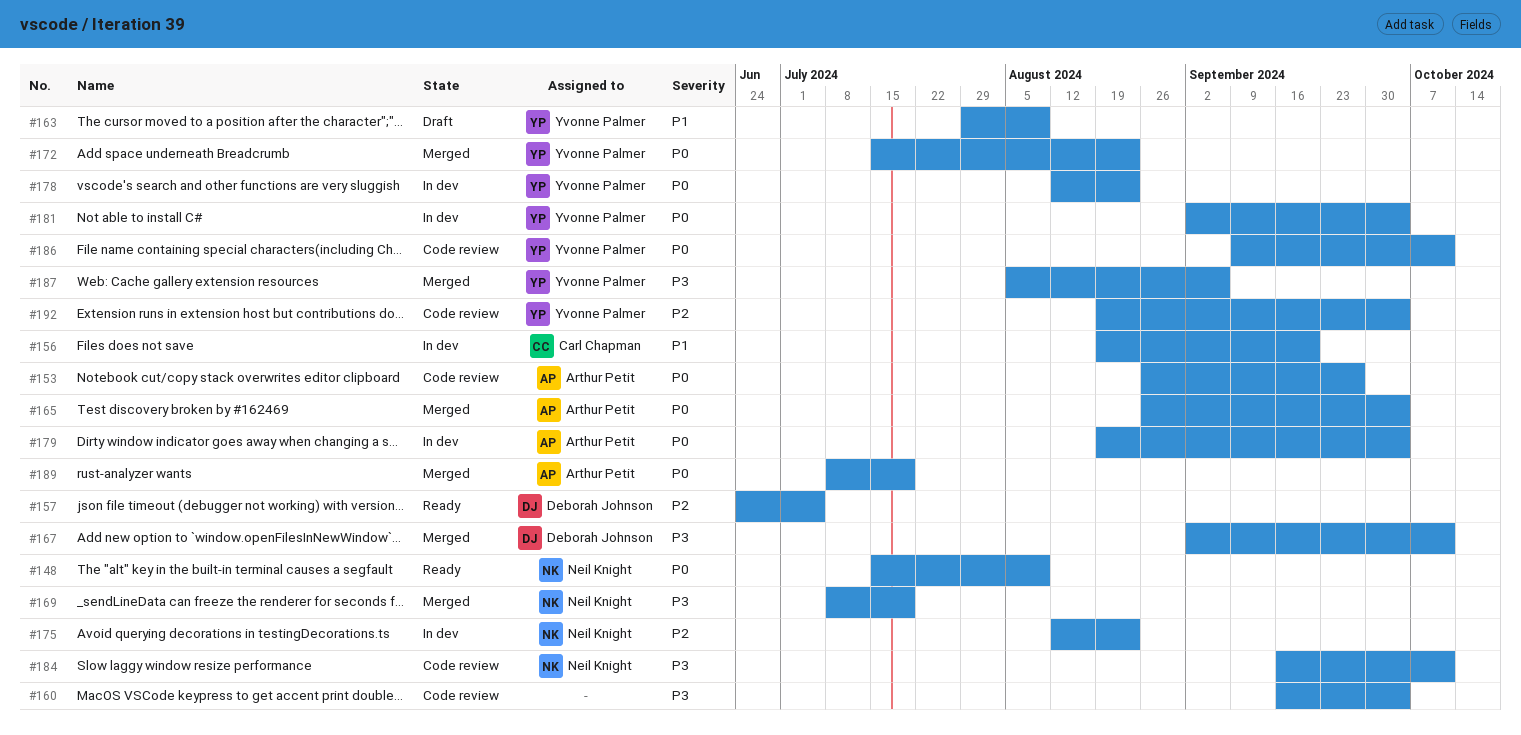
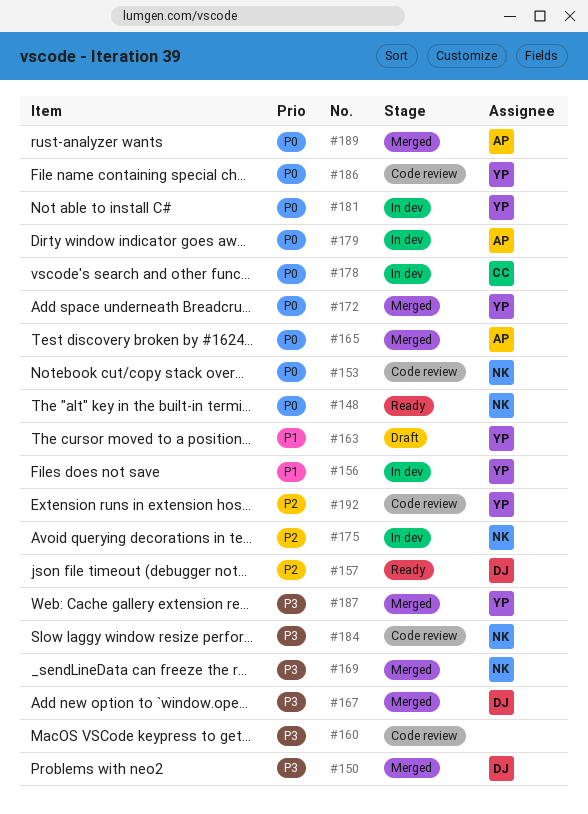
#150: none -> present
#153, owner: Arthur Petit -> Neil Knight
#156, owner: Carl Chapman -> Yvonne Palmer
#178, owner: Yvonne Palmer -> Carl Chapman

